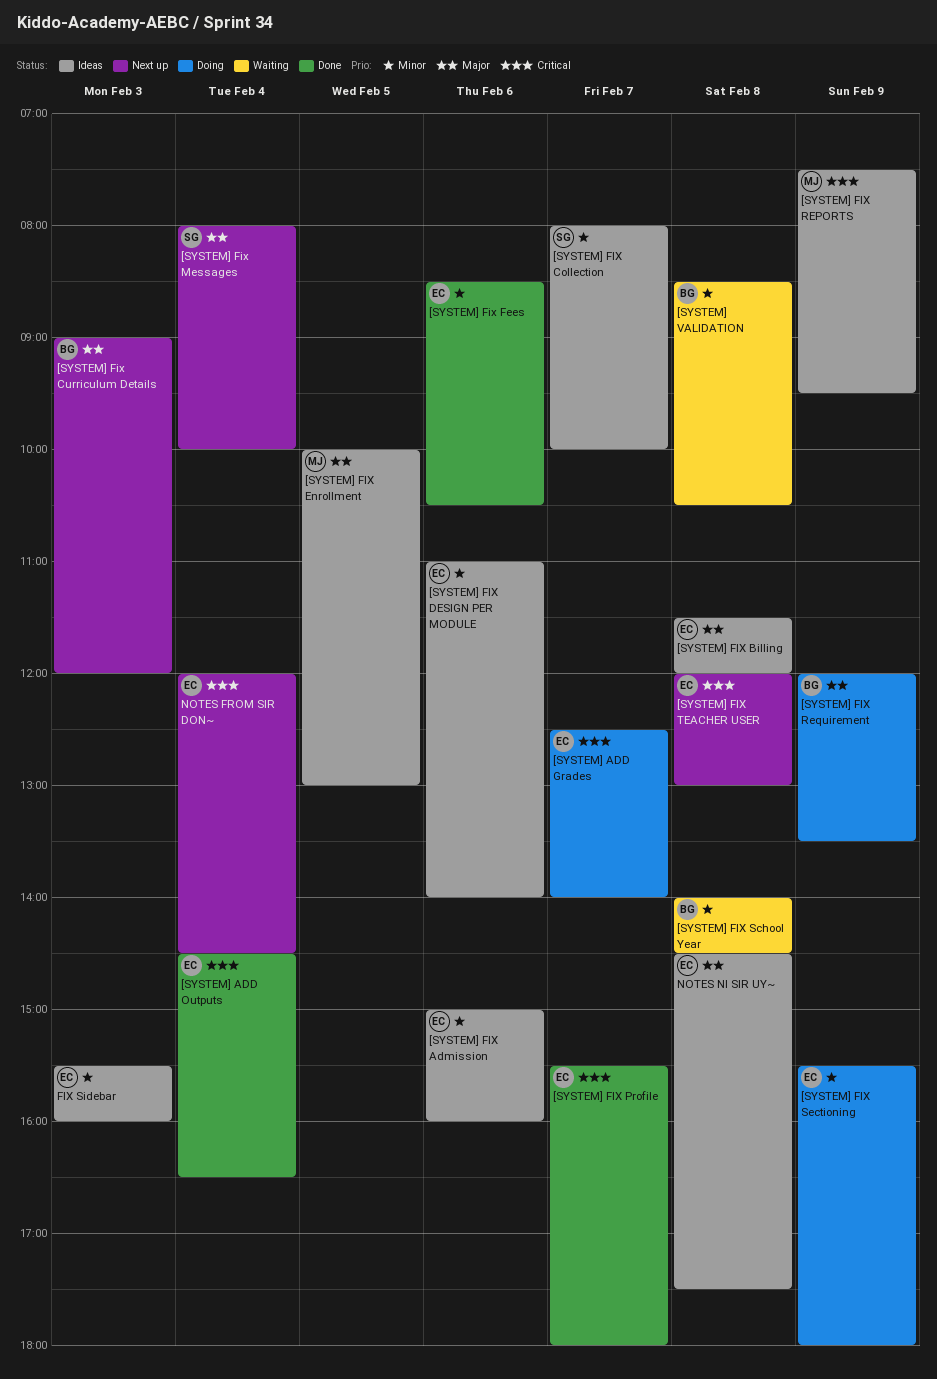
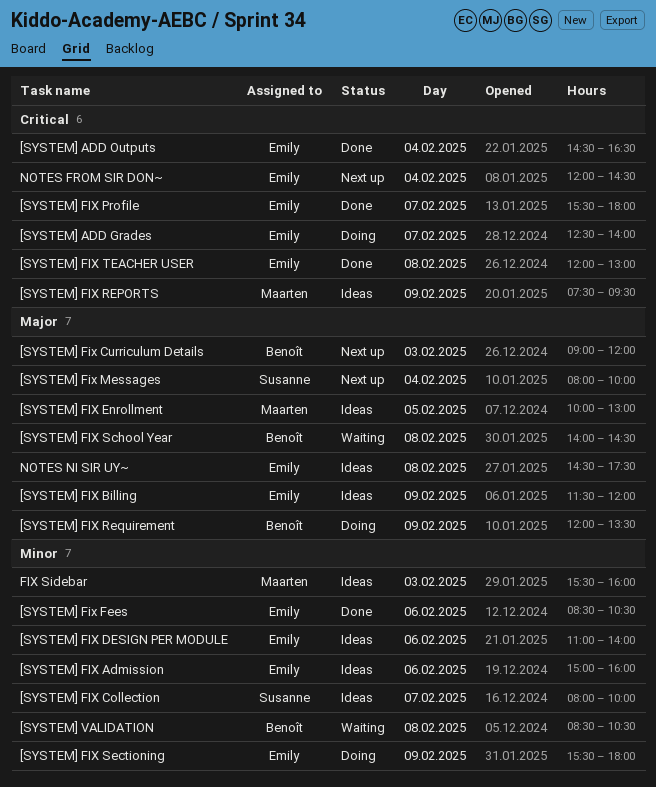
[SYSTEM] FIX Billing, day: Feb 8 -> Feb 9
[SYSTEM] FIX School Year, priority: Minor -> Major
[SYSTEM] FIX TEACHER USER, status: Next up -> Done
FIX Sidebar, owner: Emily -> Maarten

